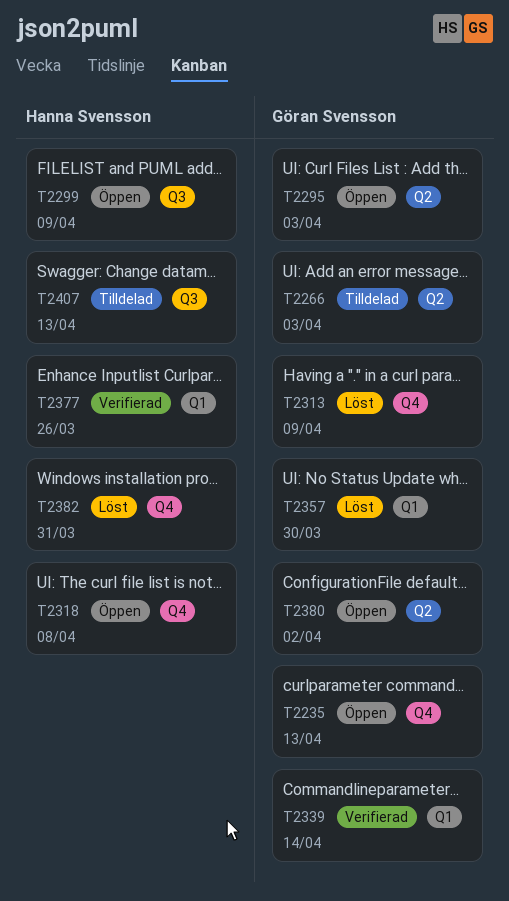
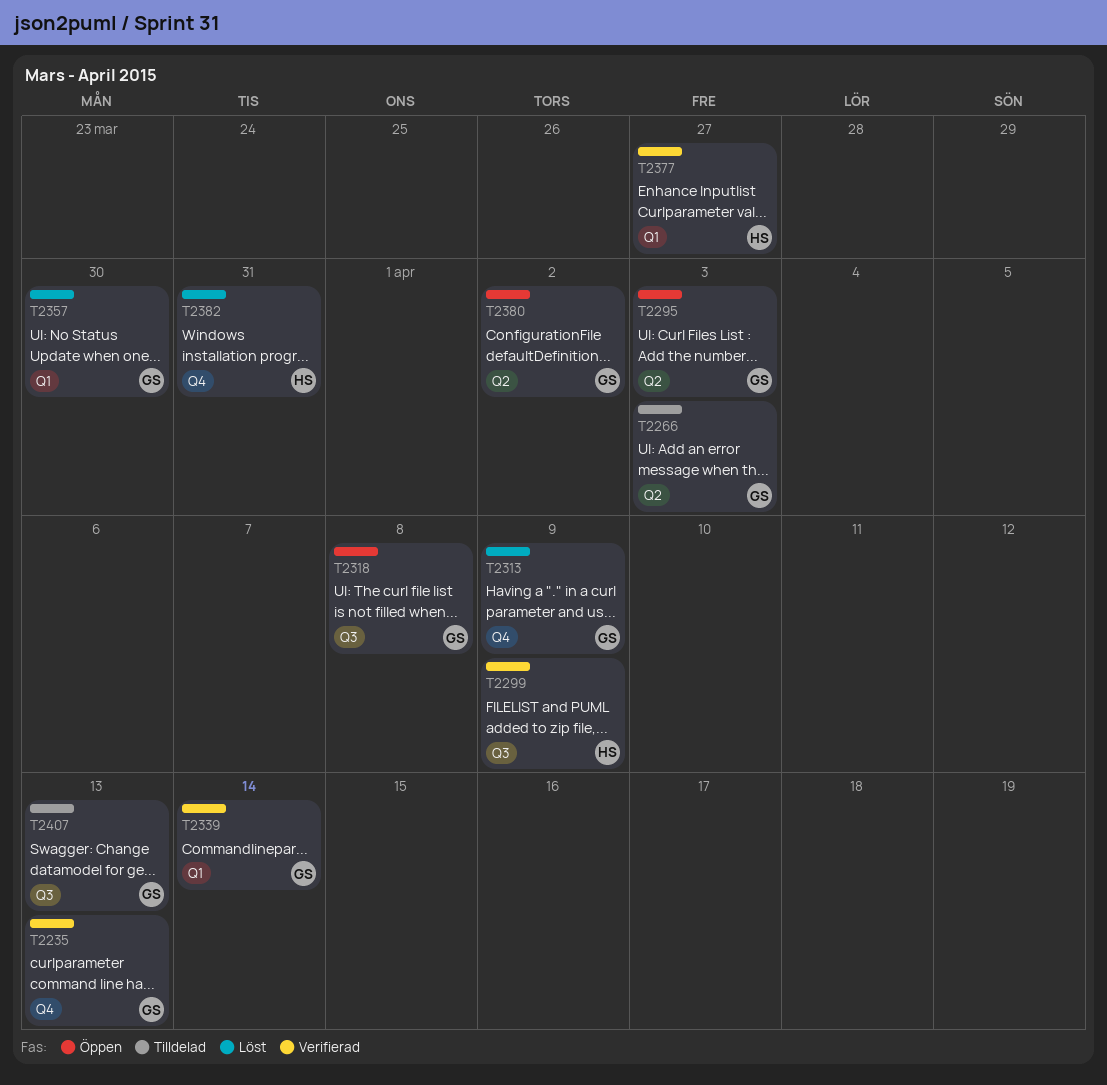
T2235, status: Öppen -> Verifierad
T2299, status: Öppen -> Verifierad
T2318, owner: Hanna Svensson -> Göran Svensson
T2318, label: Q4 -> Q3
T2377, due: Mar 26 -> Mar 27
T2407, owner: Hanna Svensson -> Göran Svensson

